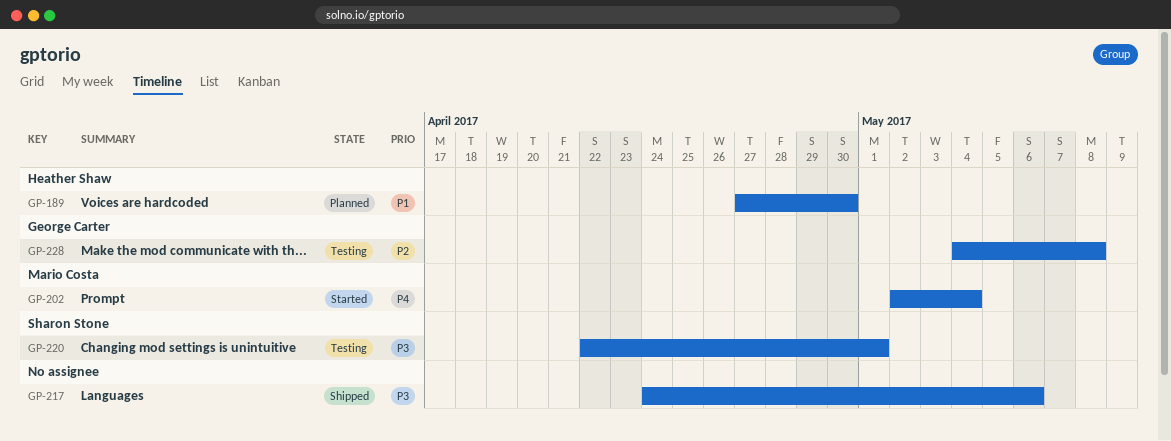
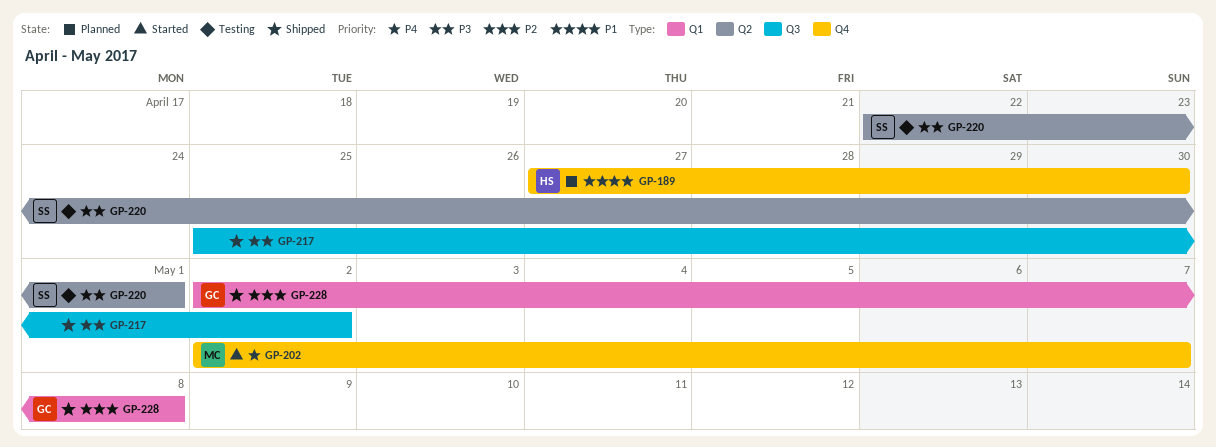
GP-202, due: May 4 -> May 7
GP-217, start: Apr 24 -> Apr 25
GP-217, due: May 6 -> May 2
GP-228, status: Testing -> Shipped
GP-228, start: May 4 -> May 2

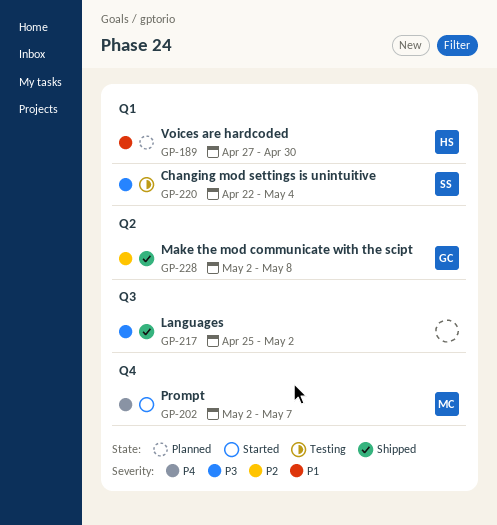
GP-189, label: Q4 -> Q1
GP-220, label: Q2 -> Q1
GP-220, due: May 1 -> May 4
GP-228, label: Q1 -> Q2

